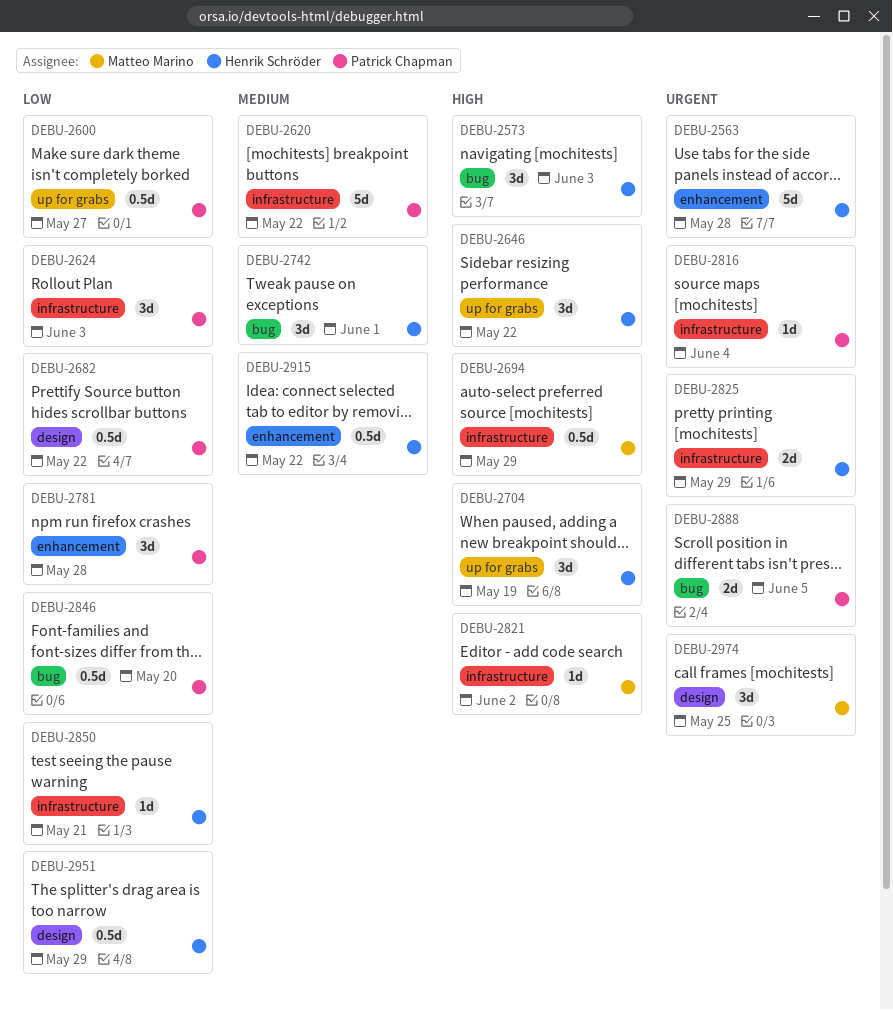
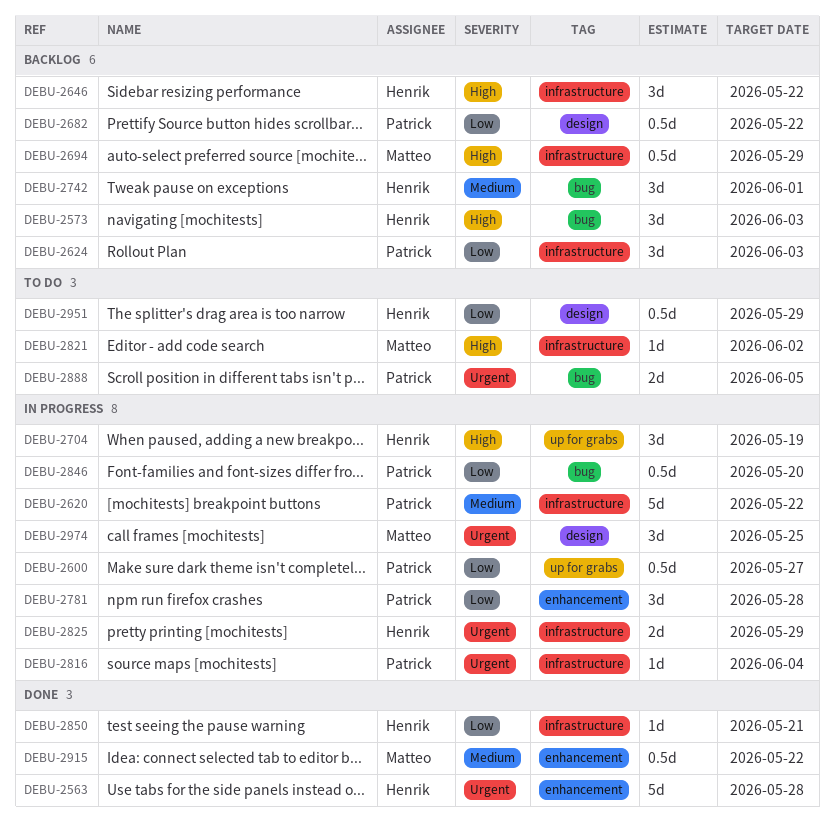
DEBU-2646, label: up for grabs -> infrastructure
DEBU-2915, owner: Henrik Schröder -> Matteo Marino

